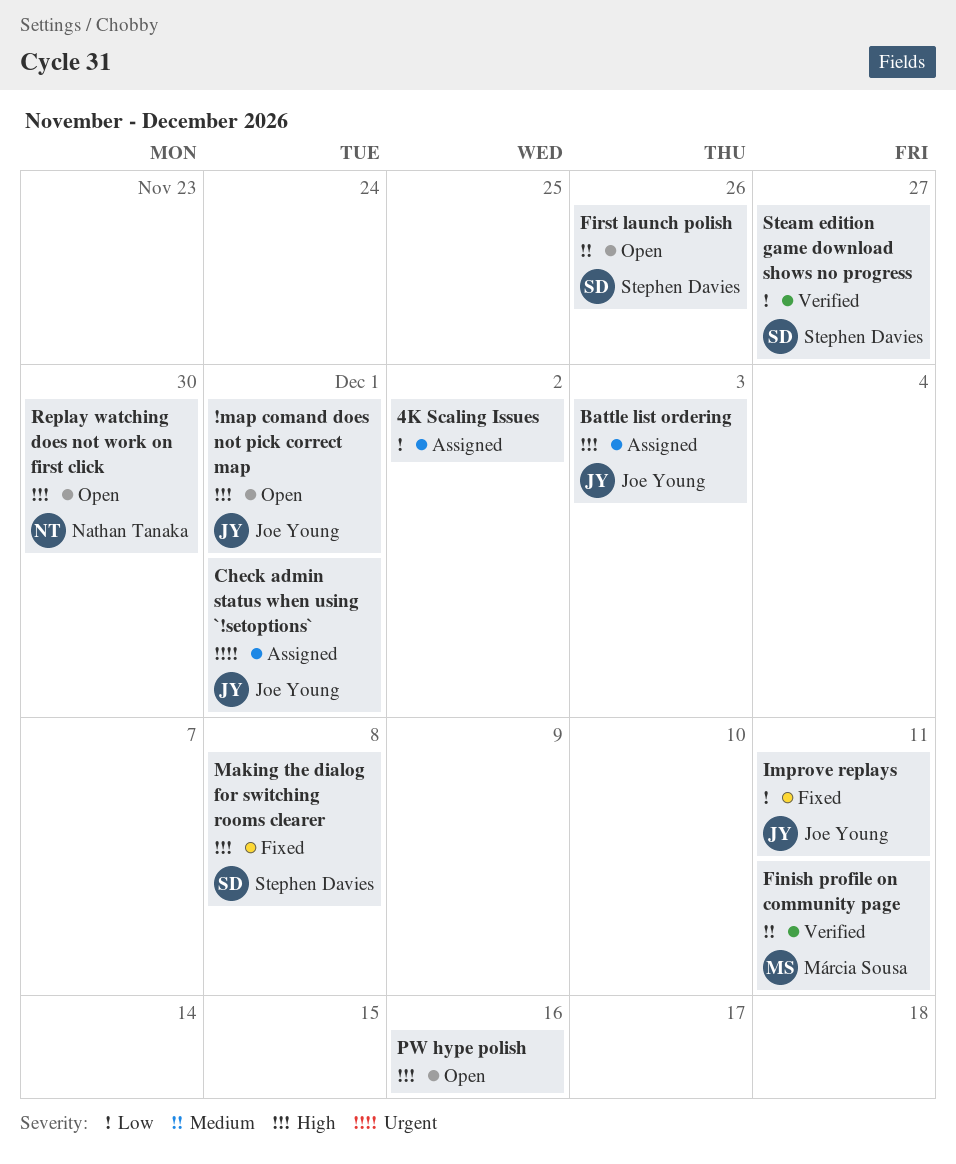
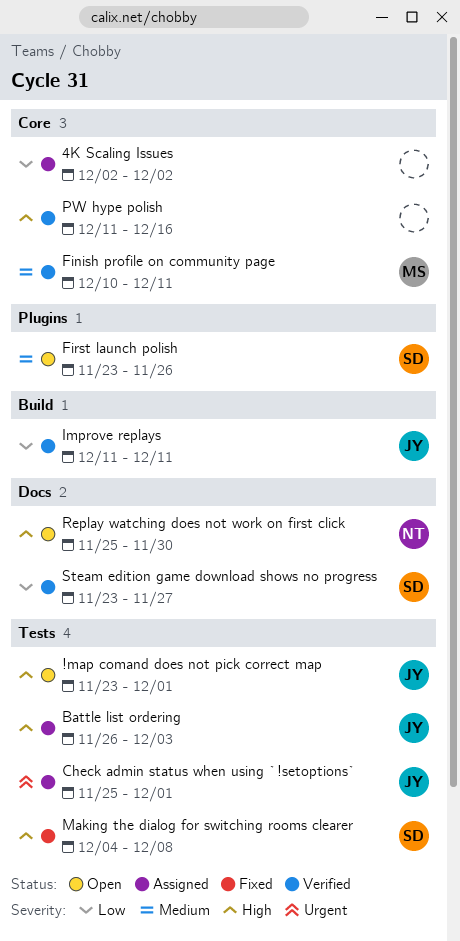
Improve replays, status: Fixed -> Verified
PW hype polish, status: Open -> Verified

